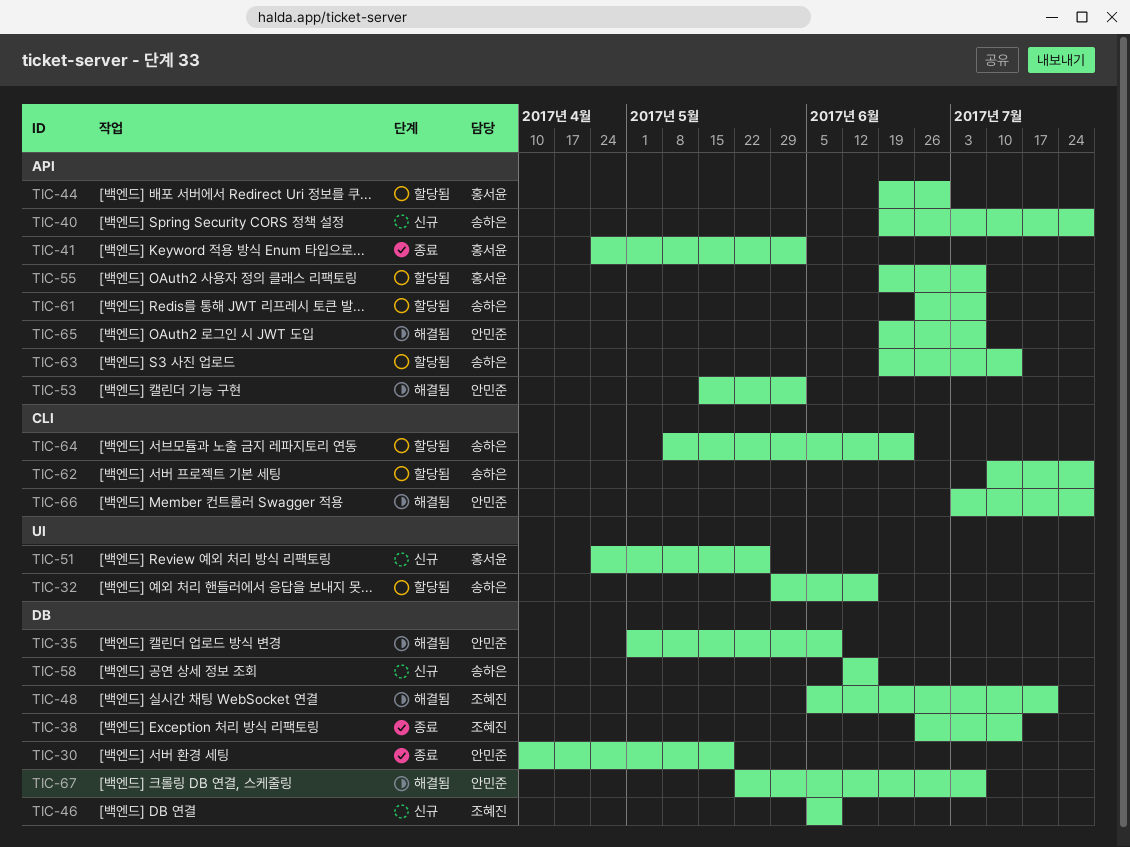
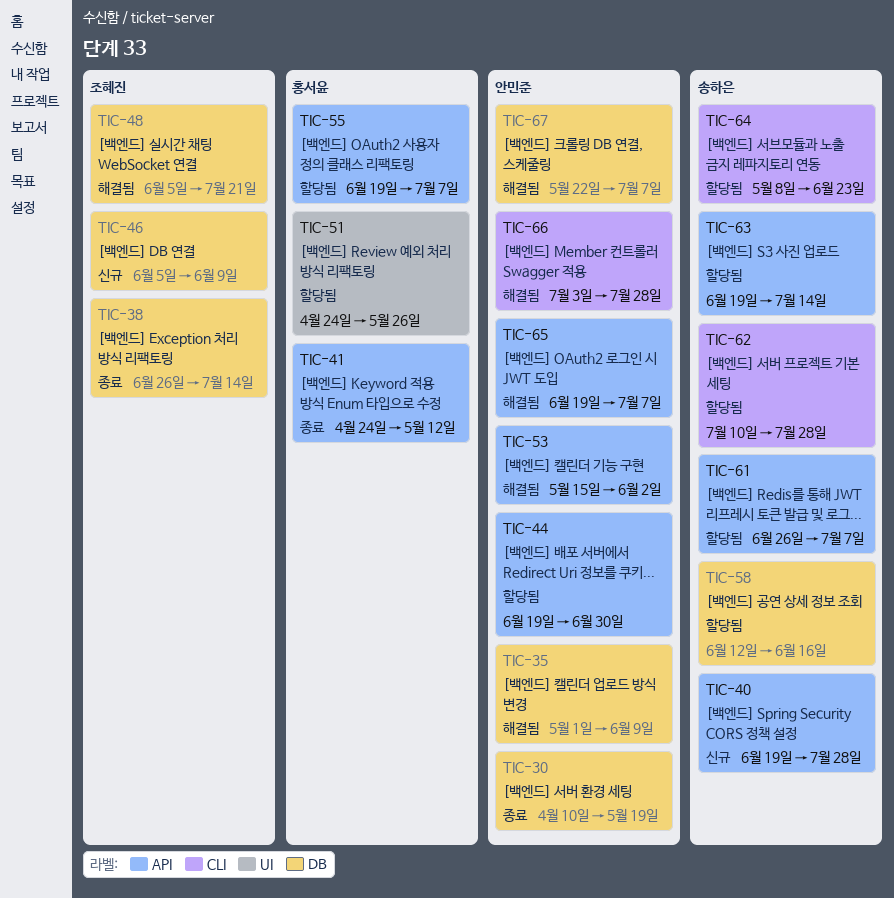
TIC-32: present -> none
TIC-41, due: Jun 2 -> May 12
TIC-44, owner: 홍서윤 -> 안민준
TIC-51, status: 신규 -> 할당됨
TIC-58, status: 신규 -> 할당됨

